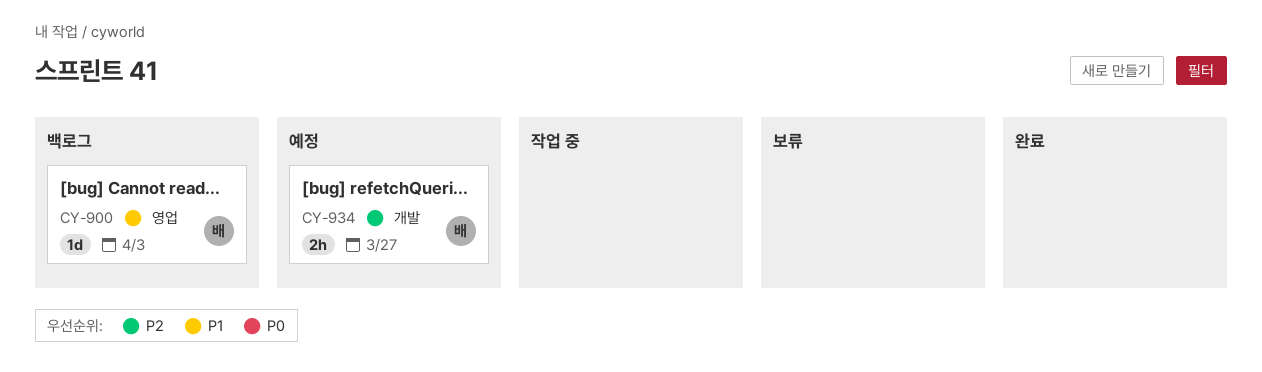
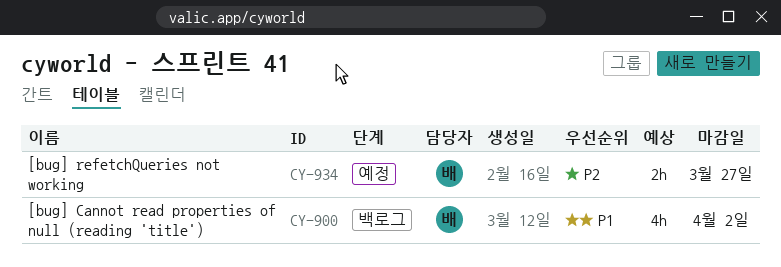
CY-900, estimate: 1d -> 4h
CY-900, due: Apr 3 -> Apr 2

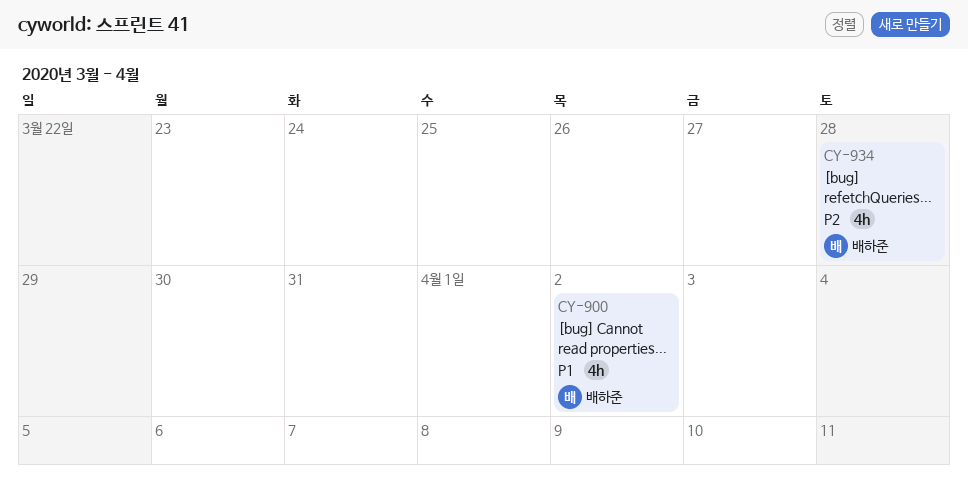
CY-934, estimate: 2h -> 4h
CY-934, due: Mar 27 -> Mar 28

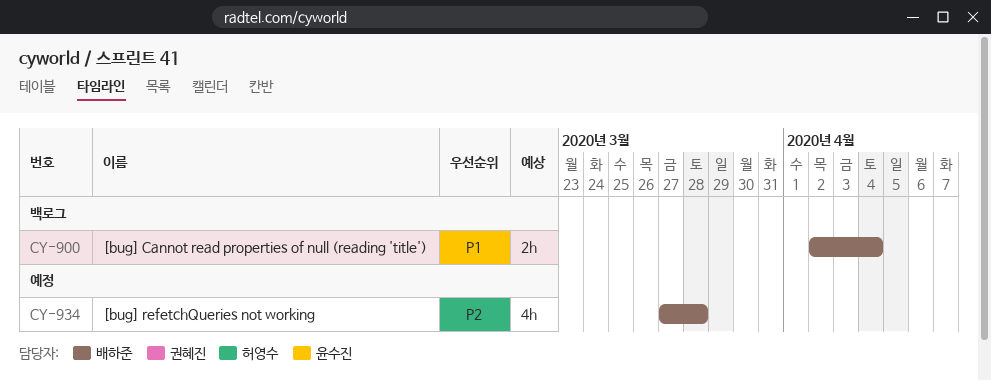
CY-900, estimate: 4h -> 2h
CY-900, due: Apr 2 -> Apr 4

